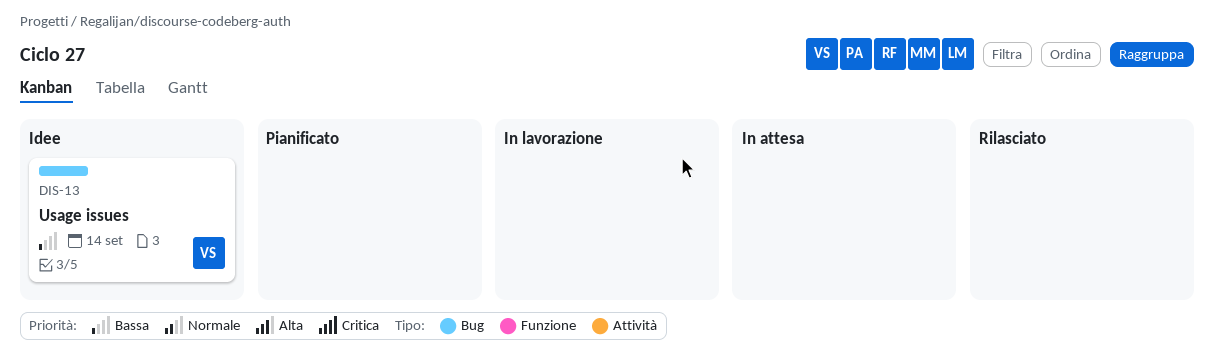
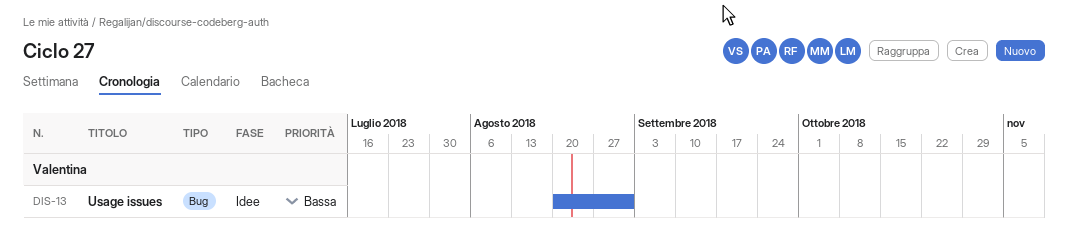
DIS-13, due: Sep 14 -> Aug 31

